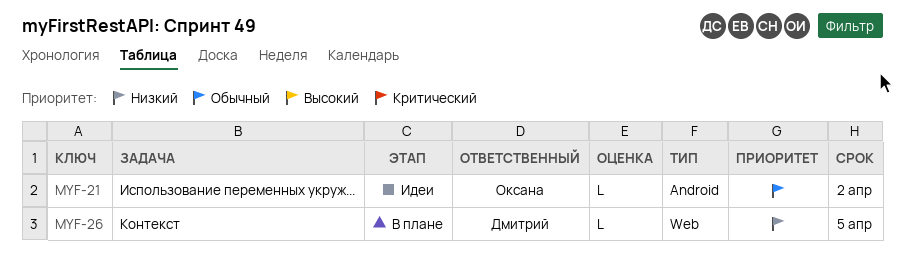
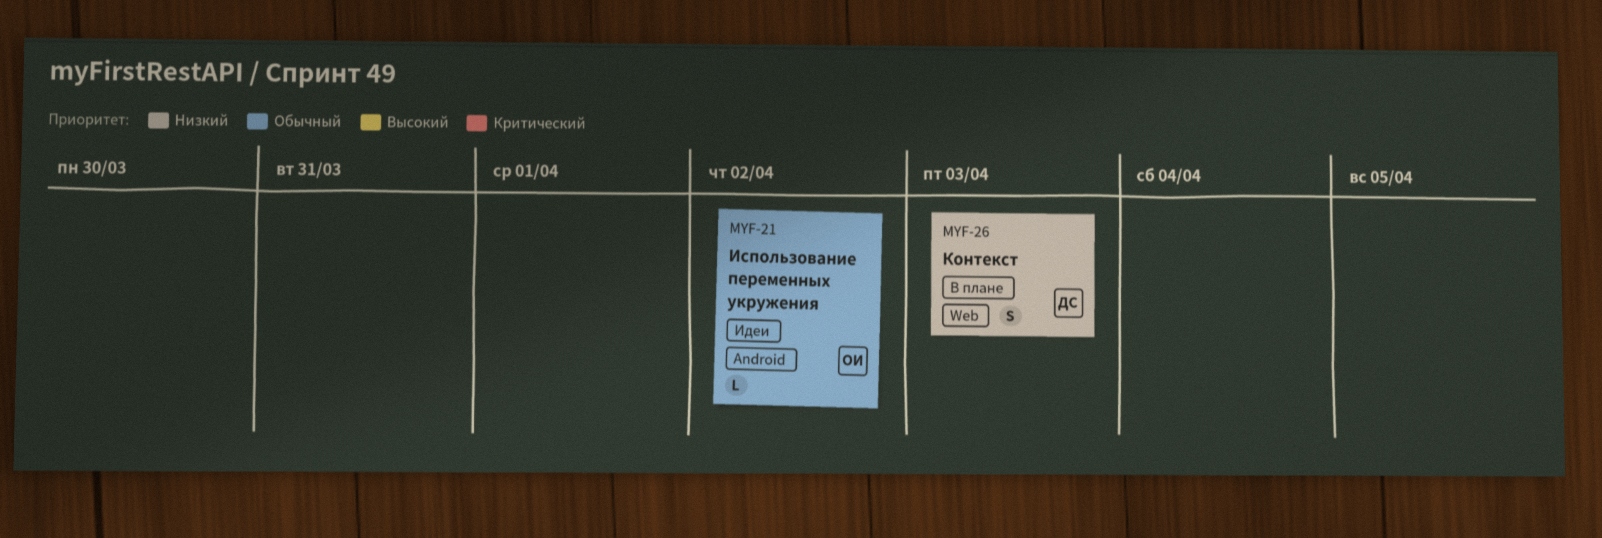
MYF-26, estimate: L -> S
MYF-26, due: Apr 5 -> Apr 3

